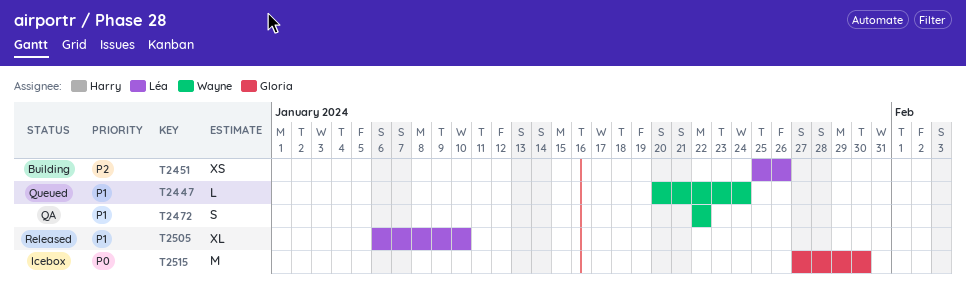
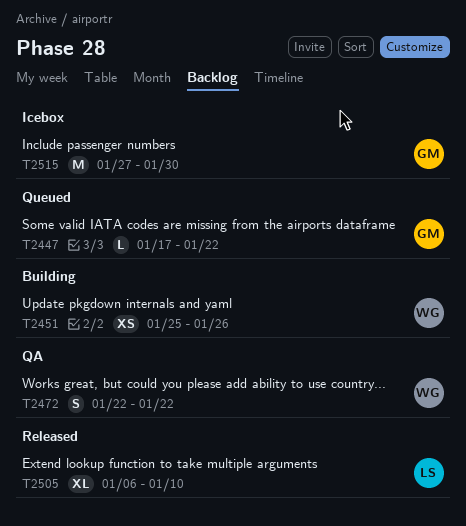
T2447, owner: Wayne -> Gloria
T2447, start: Jan 20 -> Jan 17
T2447, due: Jan 24 -> Jan 22
T2451, owner: Léa -> Wayne

